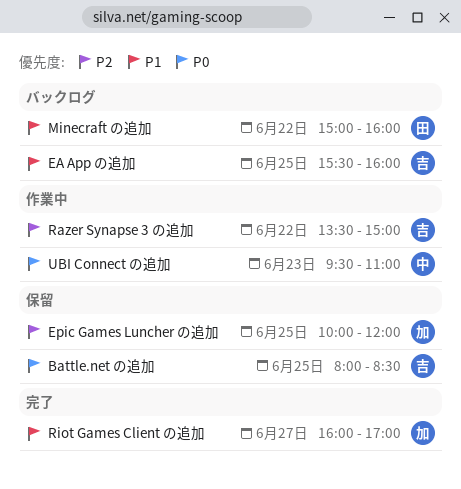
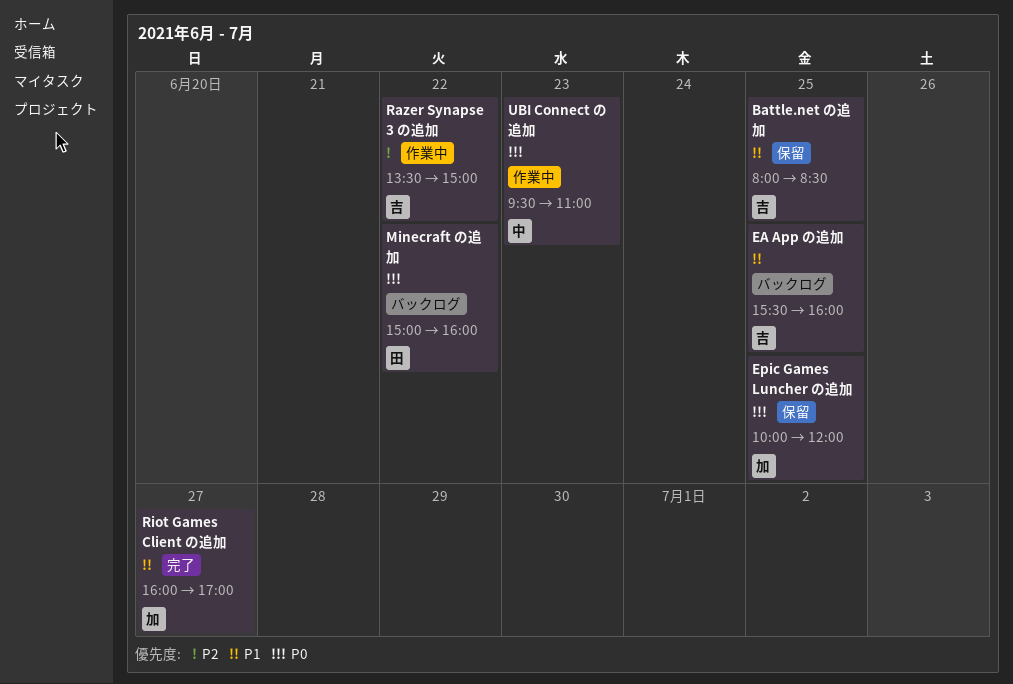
Battle.net の追加, priority: P0 -> P1
Epic Games Luncher の追加, priority: P2 -> P0
Minecraft の追加, priority: P1 -> P0

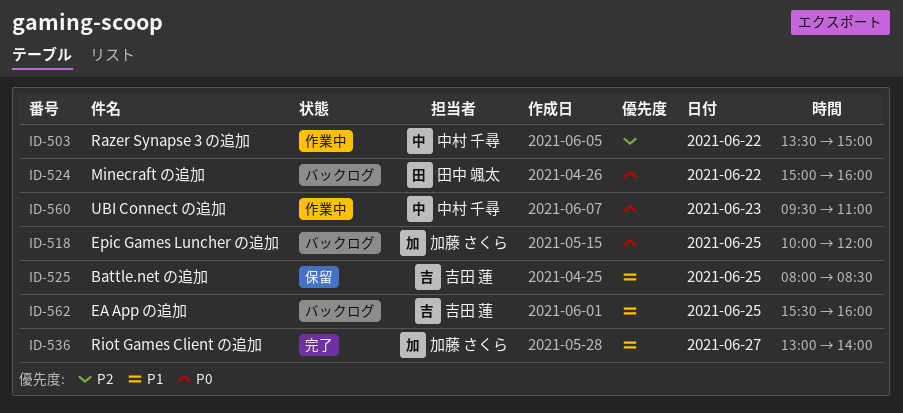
Epic Games Luncher の追加, status: 保留 -> バックログ
Razer Synapse 3 の追加, owner: 吉田 蓮 -> 中村 千尋
Riot Games Client の追加, begins: 16:00 -> 13:00
Riot Games Client の追加, ends: 17:00 -> 14:00

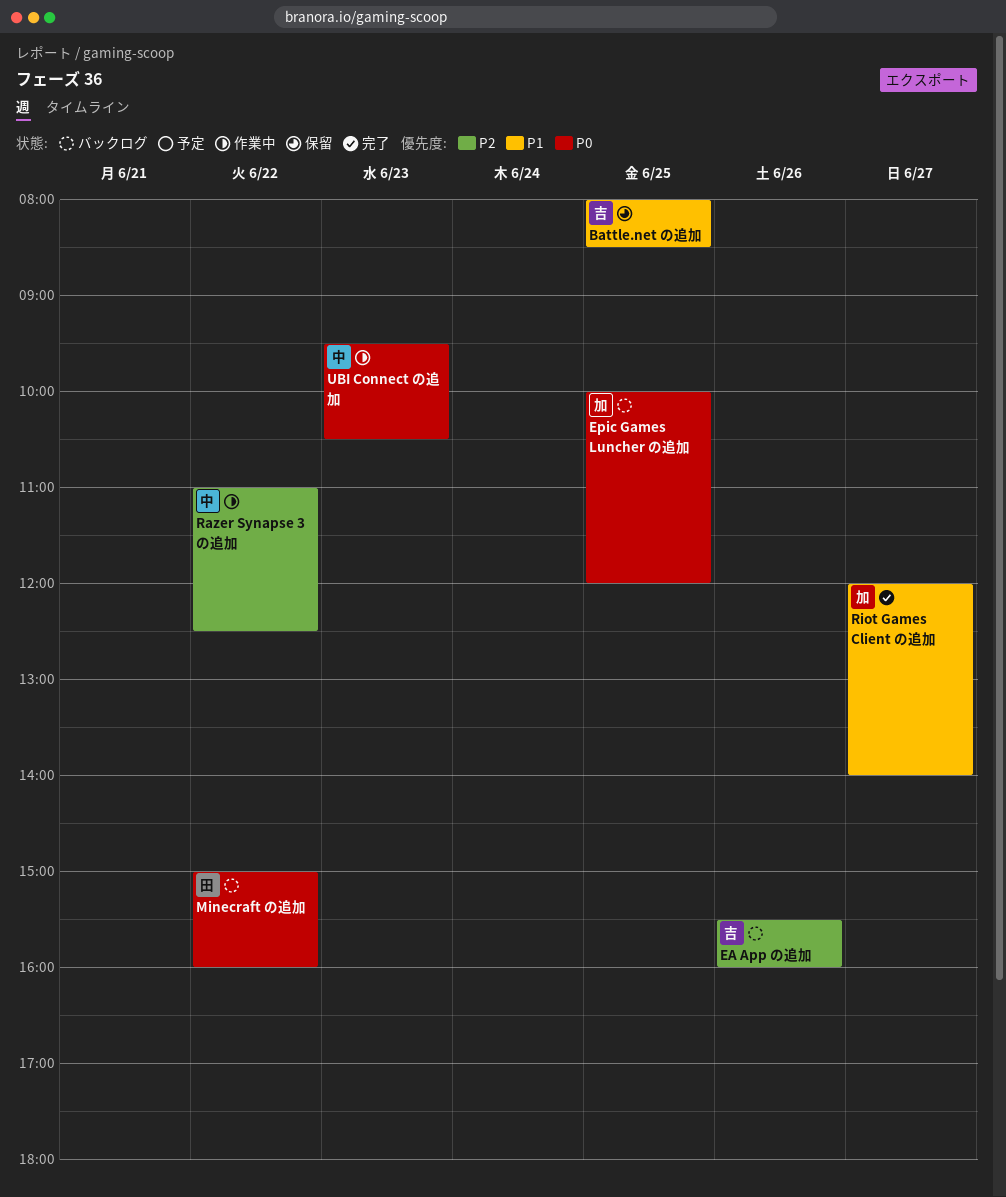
EA App の追加, priority: P1 -> P2
EA App の追加, day: Jun 25 -> Jun 26
Razer Synapse 3 の追加, begins: 13:30 -> 11:00
Razer Synapse 3 の追加, ends: 15:00 -> 12:30
Riot Games Client の追加, begins: 13:00 -> 12:00
UBI Connect の追加, ends: 11:00 -> 10:30

